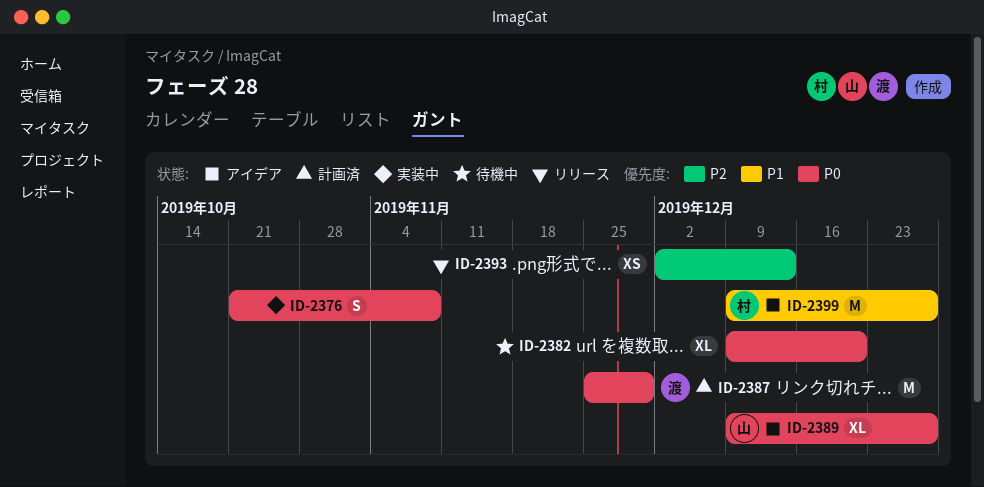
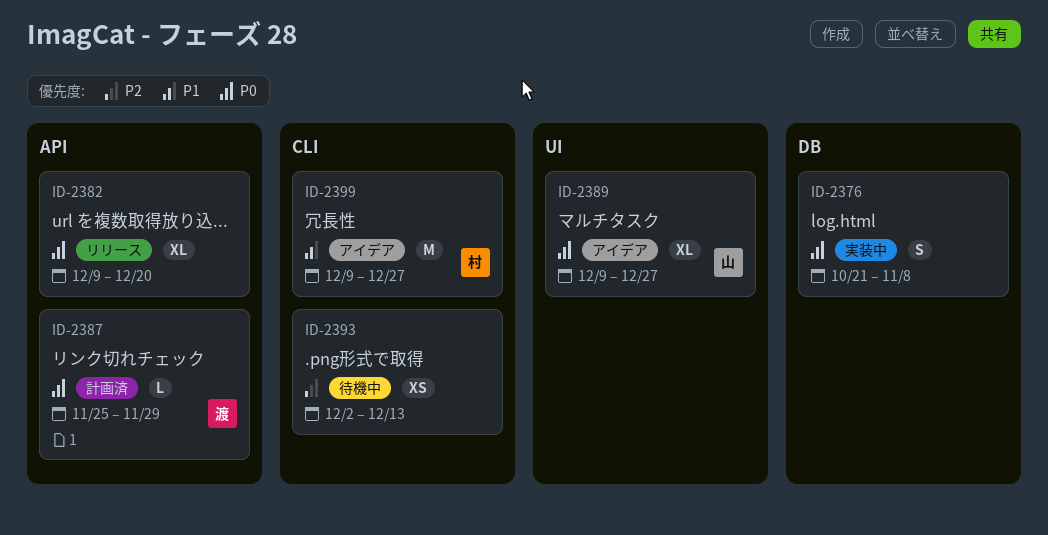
ID-2382, status: 待機中 -> リリース
ID-2387, estimate: M -> L
ID-2393, status: リリース -> 待機中

